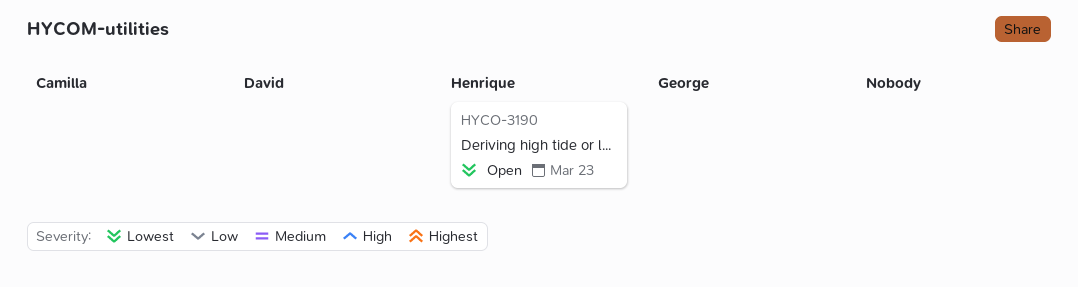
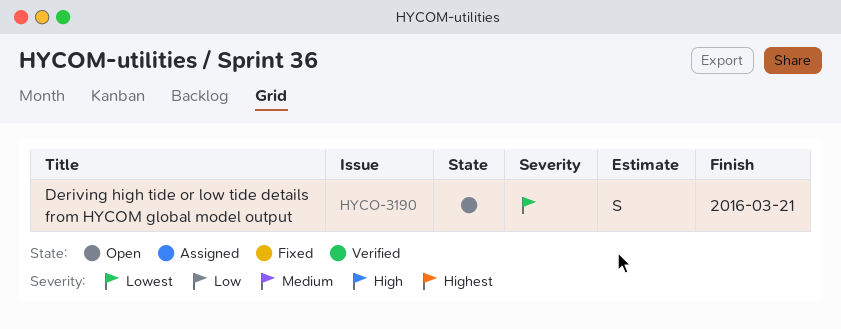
HYCO-3190, due: Mar 23 -> Mar 21

